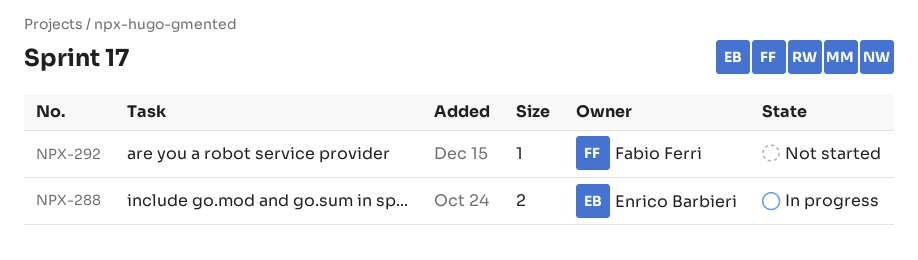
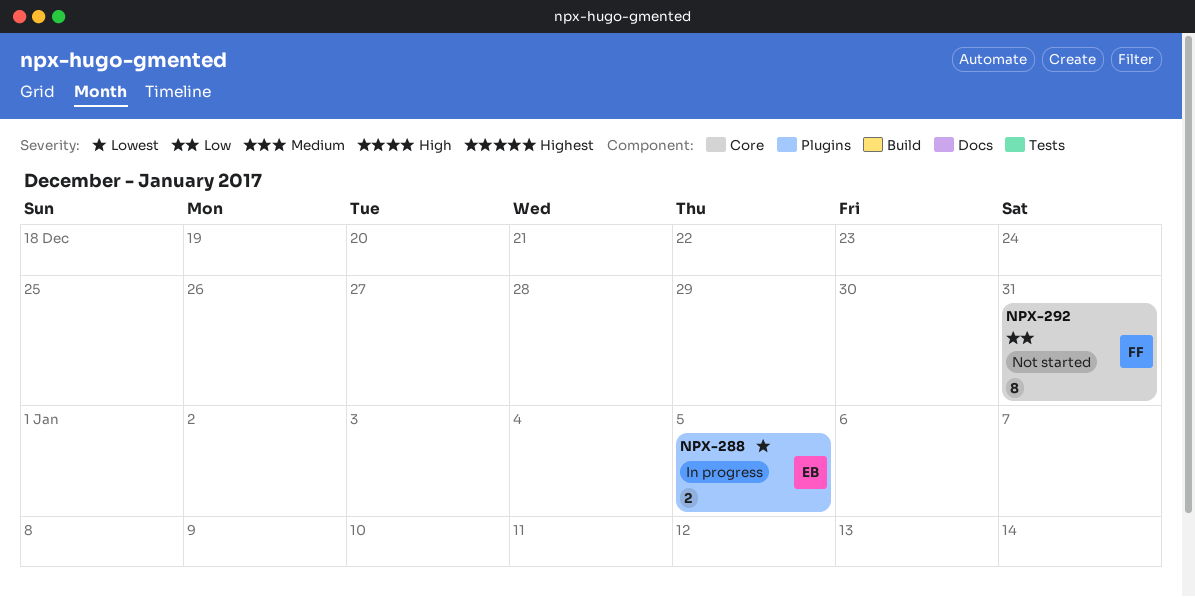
NPX-292, estimate: 1 -> 8

